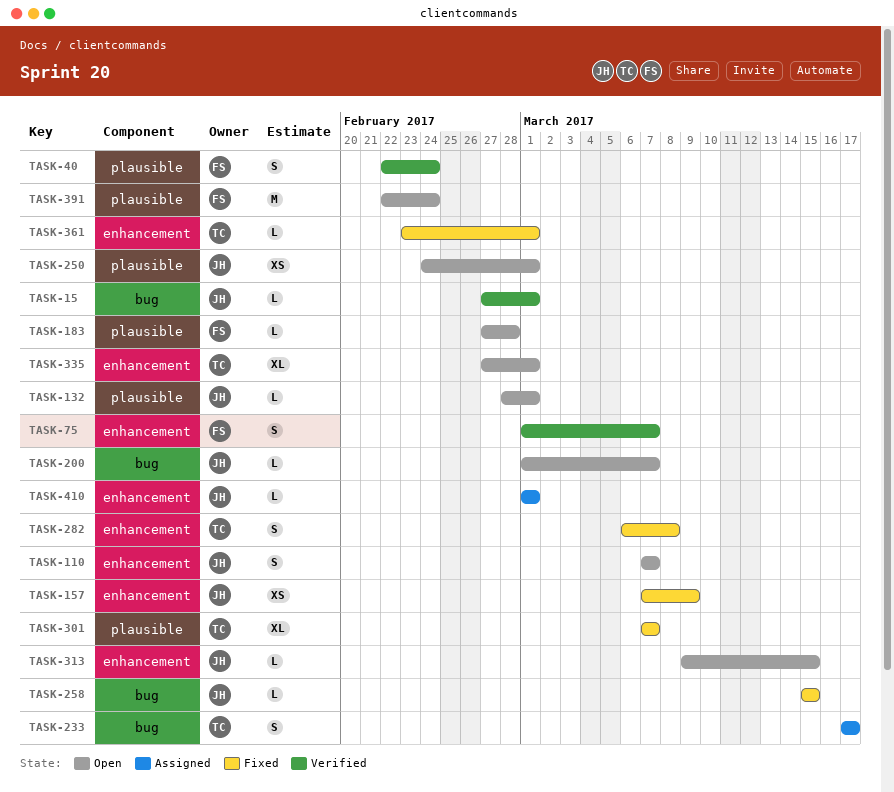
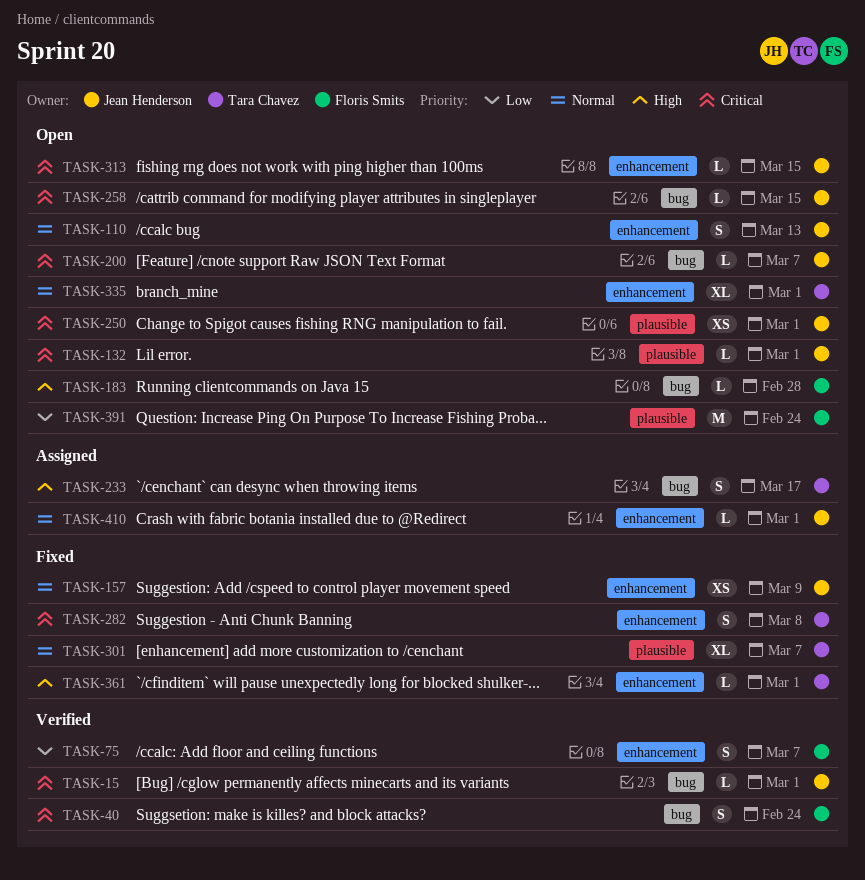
TASK-40, label: plausible -> bug
TASK-110, due: Mar 7 -> Mar 13
TASK-183, label: plausible -> bug
TASK-258, status: Fixed -> Open

